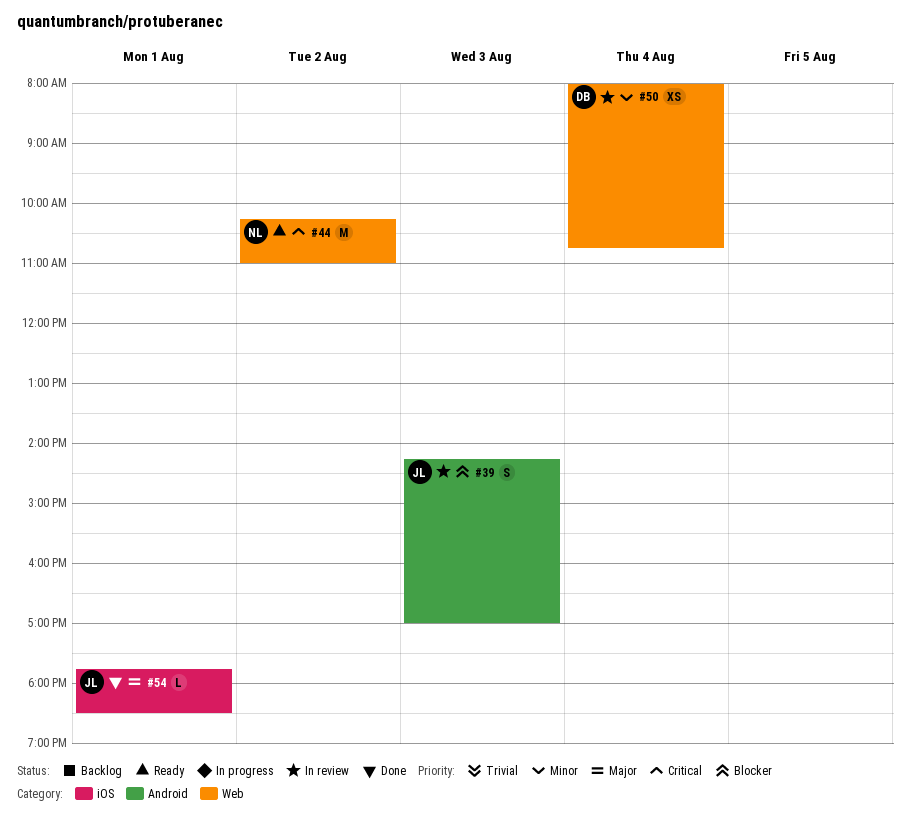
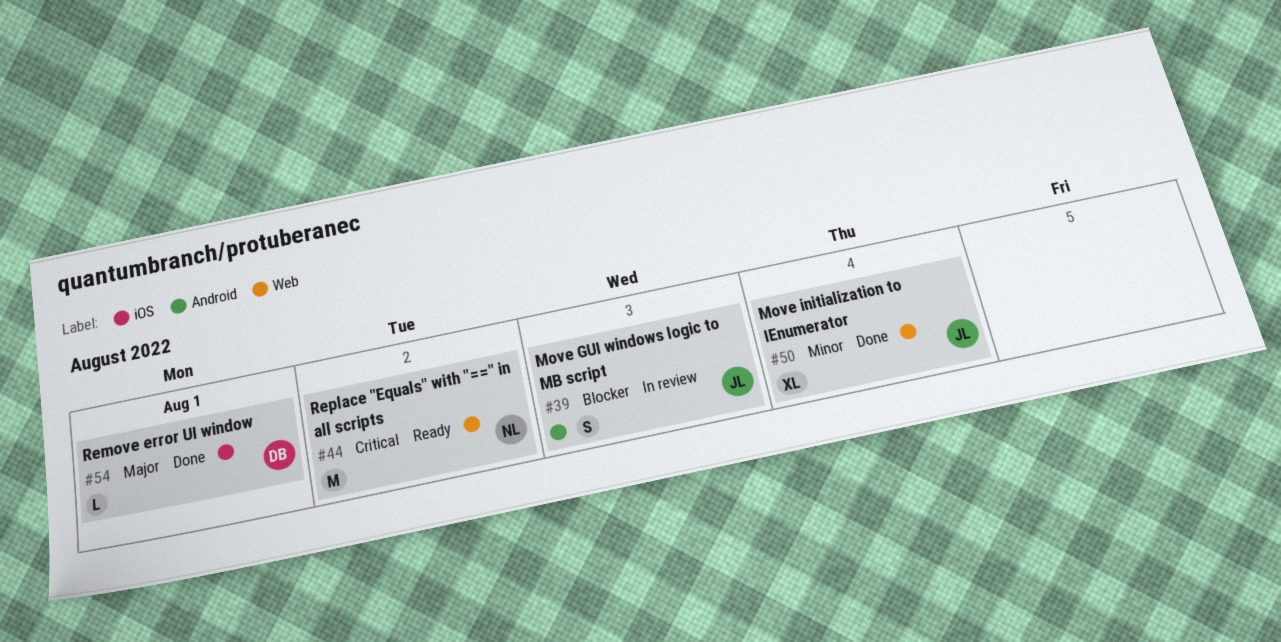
#50, status: In review -> Done
#50, owner: DB -> JL
#50, estimate: XS -> XL
#54, owner: JL -> DB

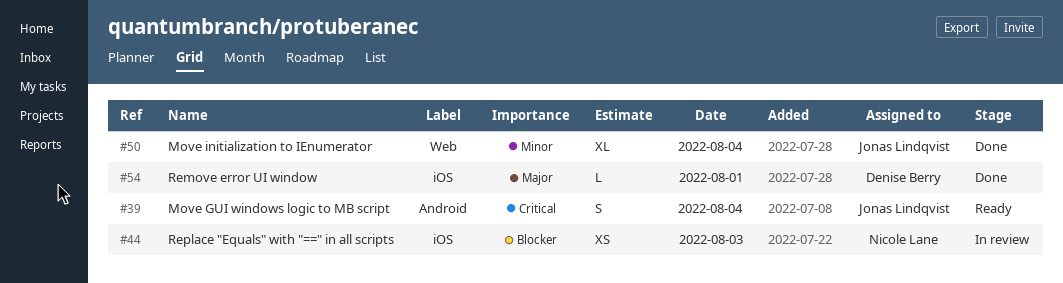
#39, status: In review -> Ready
#39, priority: Blocker -> Critical
#39, day: Aug 3 -> Aug 4
#44, status: Ready -> In review
#44, priority: Critical -> Blocker
#44, label: Web -> iOS
#44, estimate: M -> XS
#44, day: Aug 2 -> Aug 3

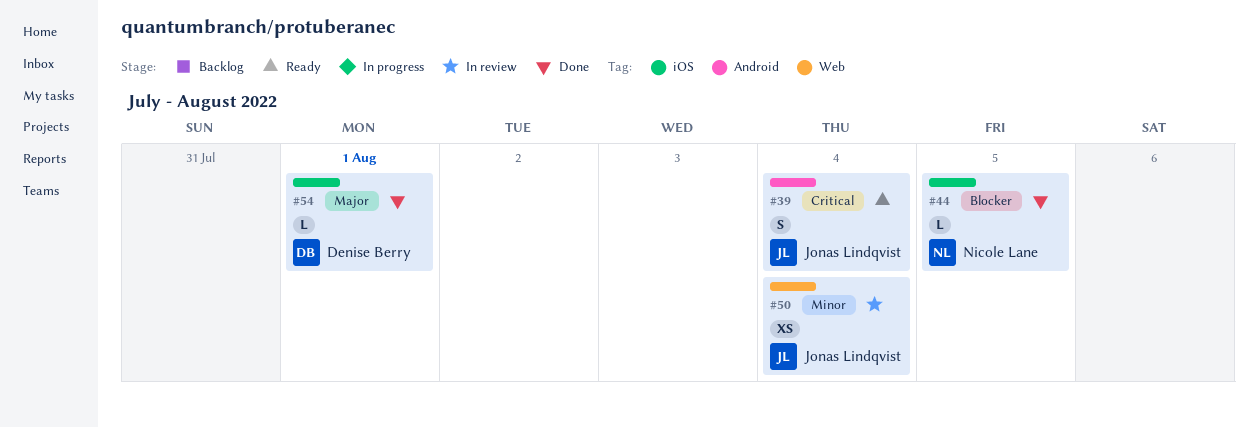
#44, status: In review -> Done
#44, estimate: XS -> L
#44, day: Aug 3 -> Aug 5
#50, status: Done -> In review
#50, estimate: XL -> XS

